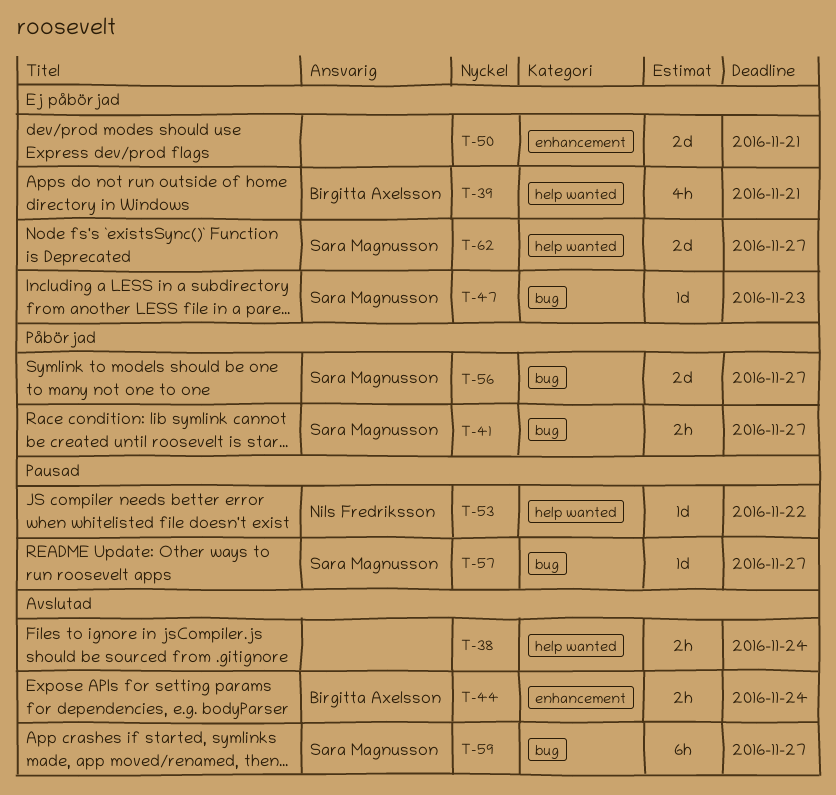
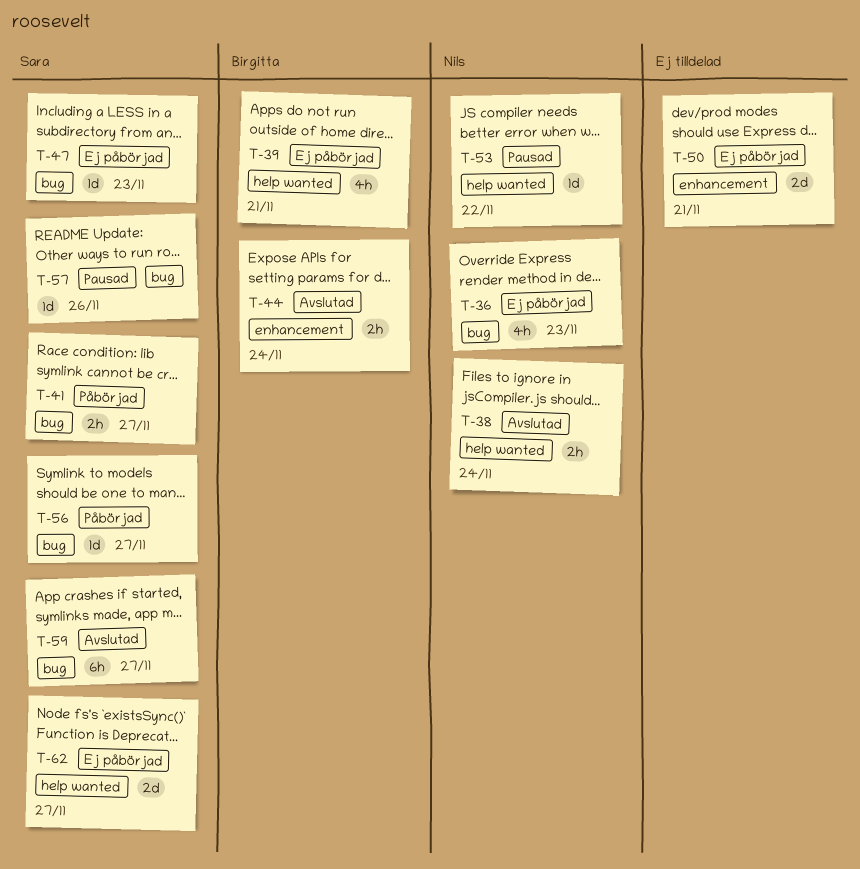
T-36: none -> present
T-38, owner: none -> Nils Fredriksson
T-56, estimate: 2d -> 1d
T-57, due: Nov 27 -> Nov 26

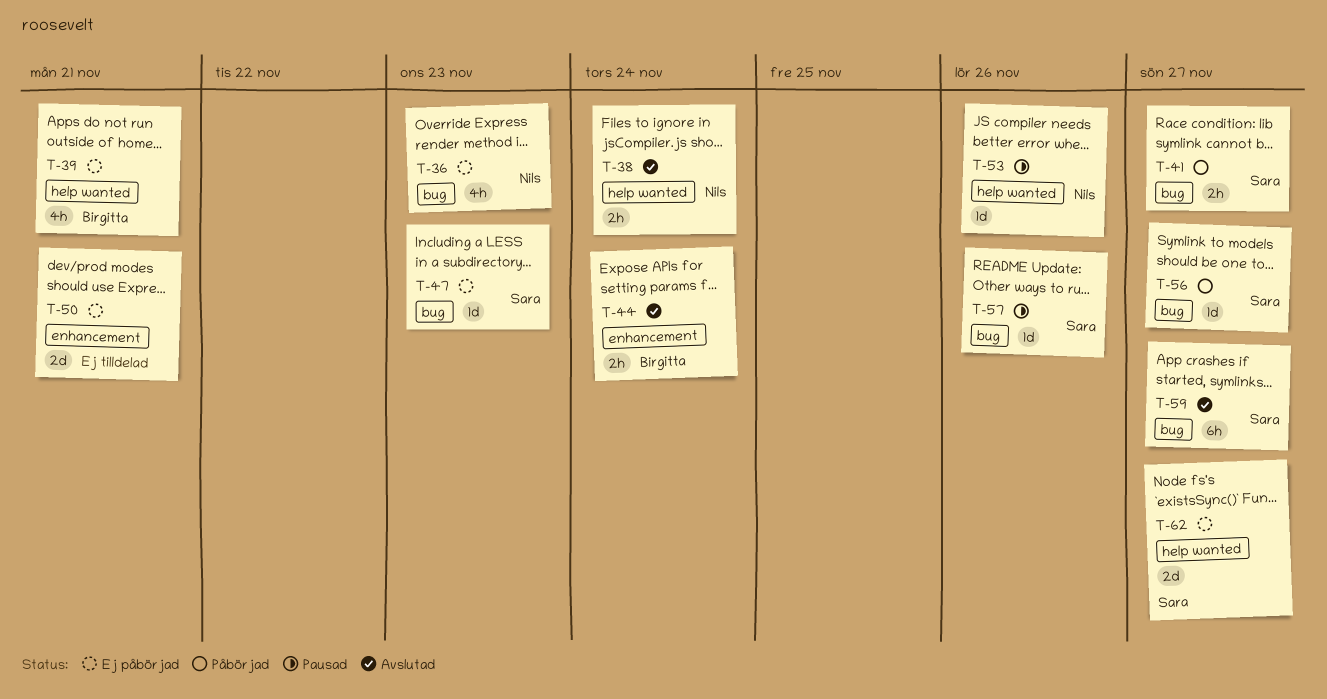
T-53, due: Nov 22 -> Nov 26

